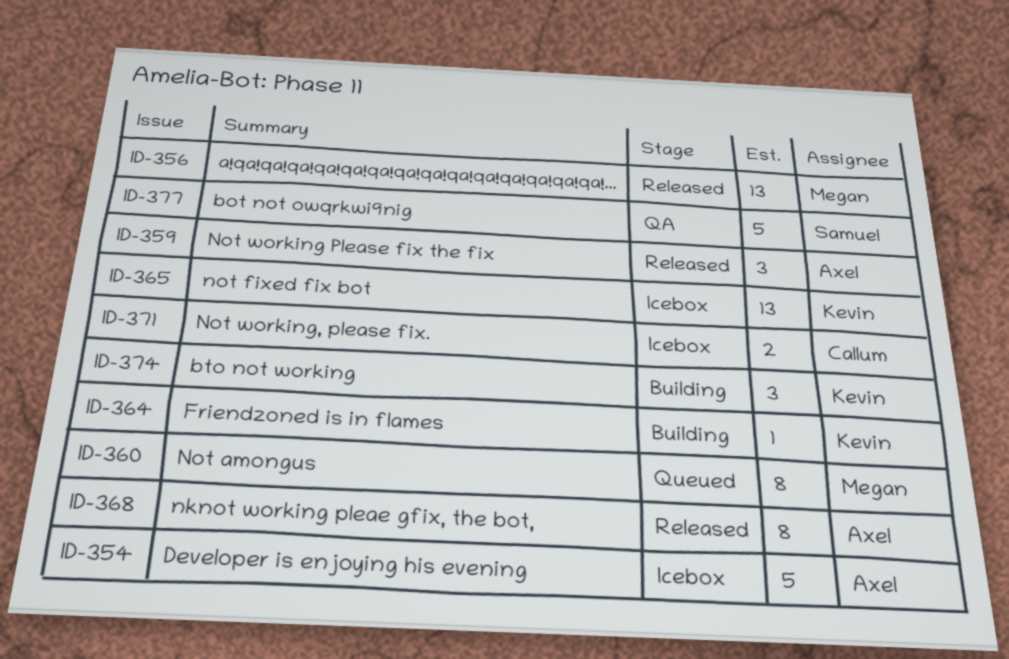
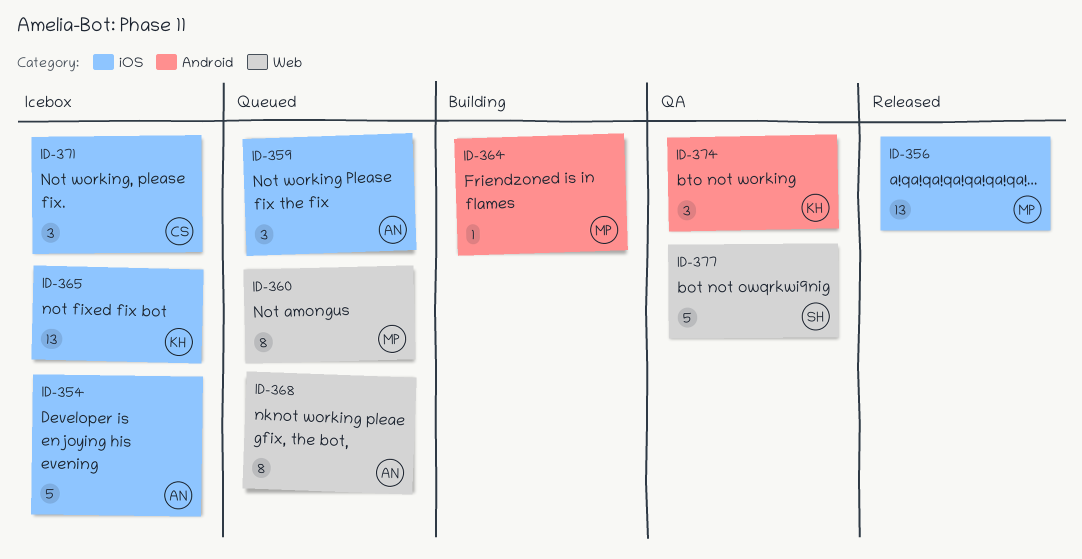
ID-359, status: Released -> Queued
ID-364, owner: Kevin -> Megan
ID-368, status: Released -> Queued
ID-371, estimate: 2 -> 3
ID-374, status: Building -> QA

